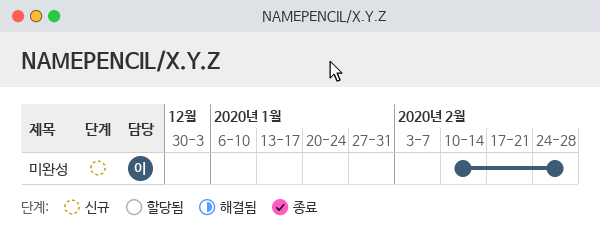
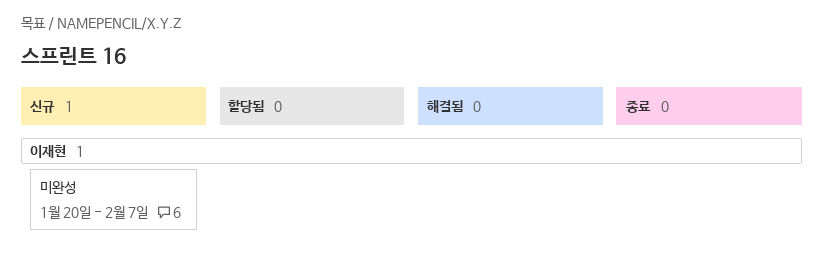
미완성, start: Feb 10 -> Jan 20
미완성, due: Feb 28 -> Feb 7

